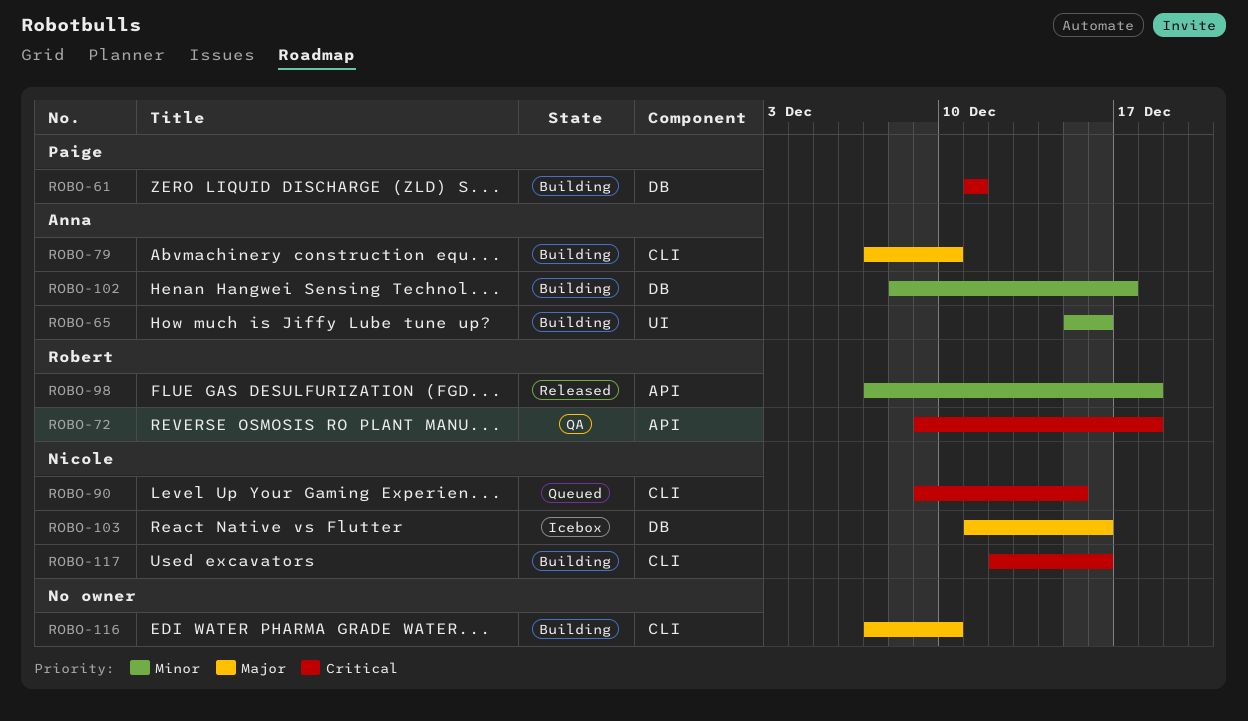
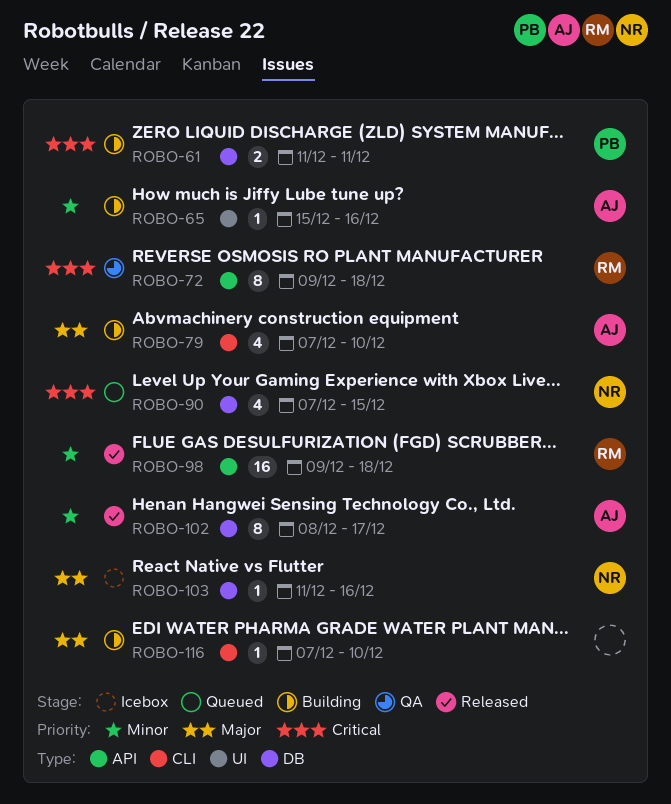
ROBO-90, label: CLI -> DB
ROBO-90, start: Dec 9 -> Dec 7
ROBO-98, start: Dec 7 -> Dec 9
ROBO-102, status: Building -> Released
ROBO-117: present -> none

